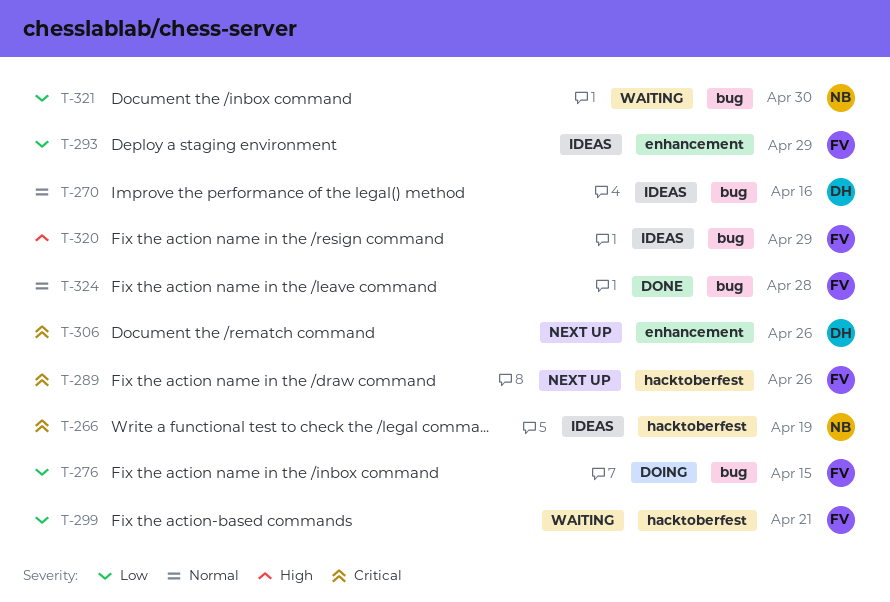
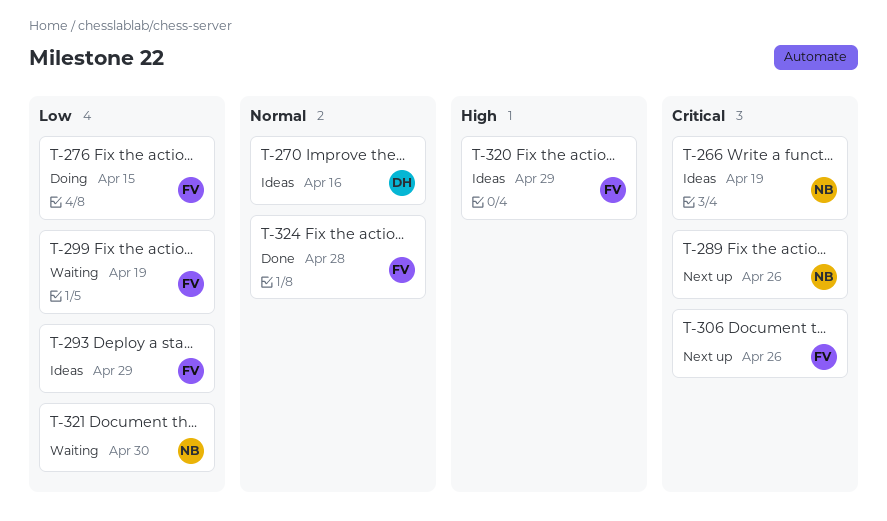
T-289, owner: FV -> NB
T-299, due: Apr 21 -> Apr 19
T-306, owner: DH -> FV

